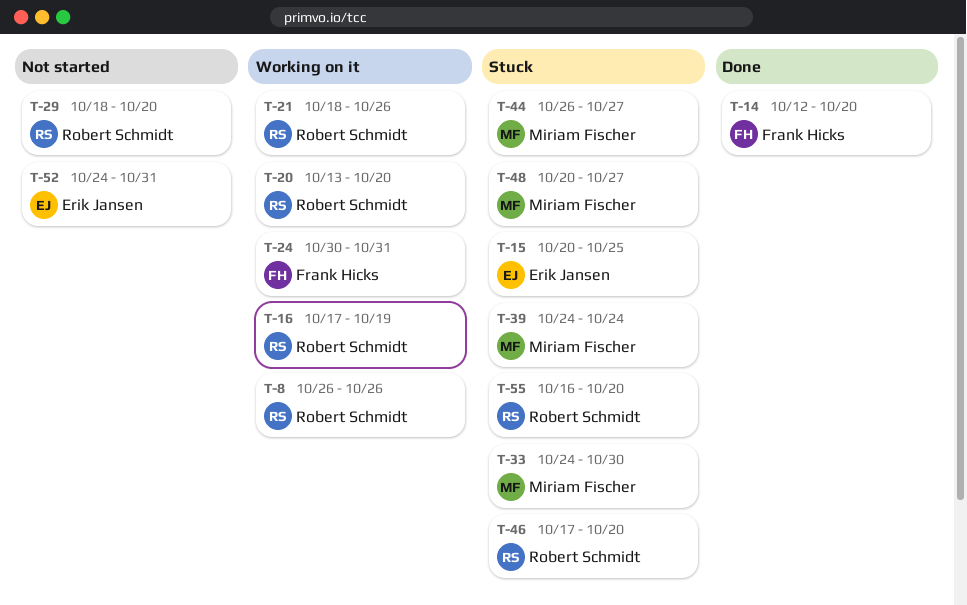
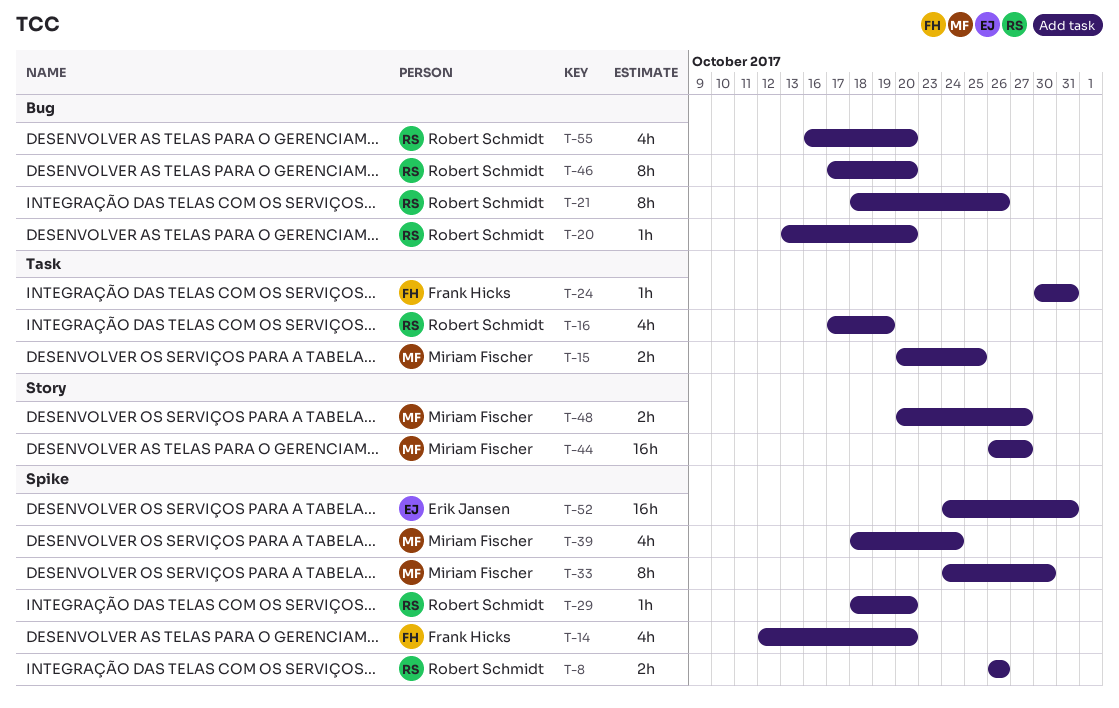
T-15, owner: Erik Jansen -> Miriam Fischer
T-39, start: Oct 24 -> Oct 18

